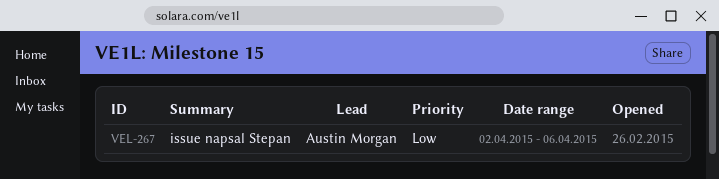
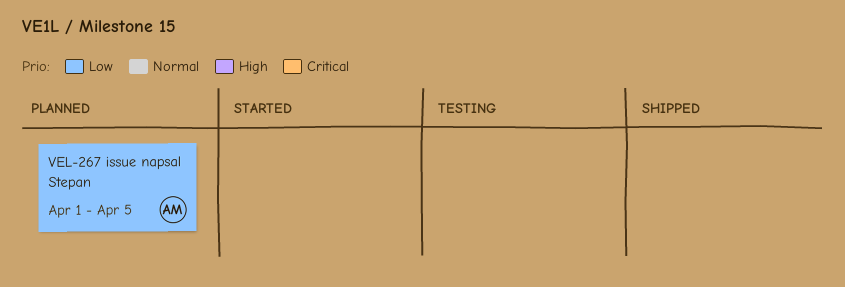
VEL-267, start: Apr 2 -> Apr 1
VEL-267, due: Apr 6 -> Apr 5

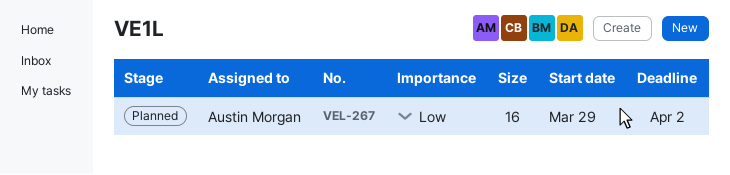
VEL-267, start: Apr 1 -> Mar 29
VEL-267, due: Apr 5 -> Apr 2

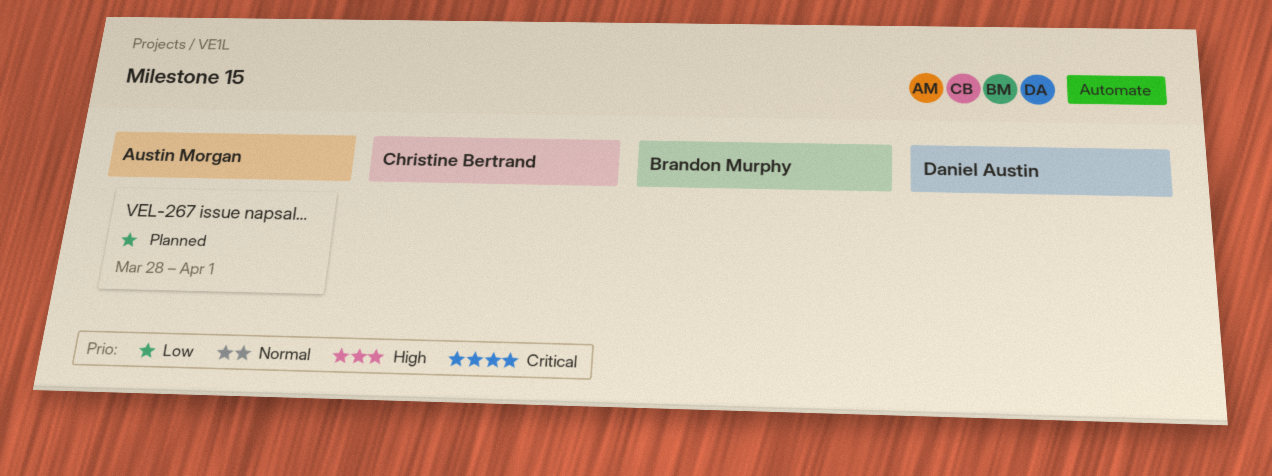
VEL-267, start: Mar 29 -> Mar 28
VEL-267, due: Apr 2 -> Apr 1

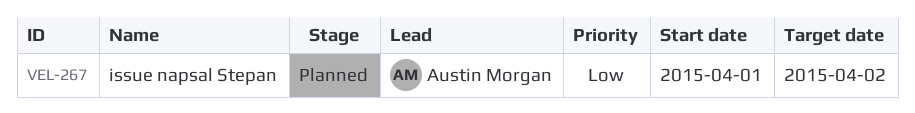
VEL-267, start: Mar 28 -> Apr 1
VEL-267, due: Apr 1 -> Apr 2

